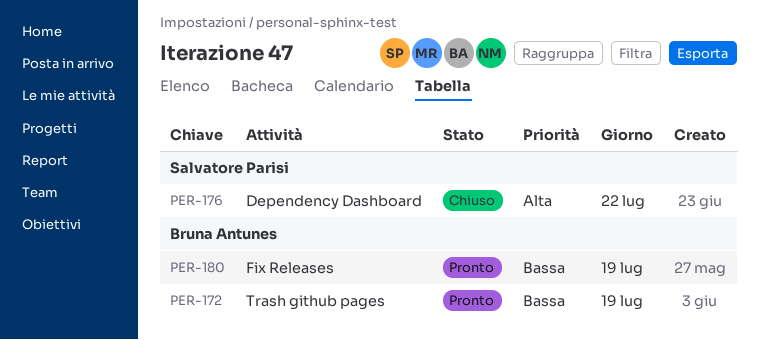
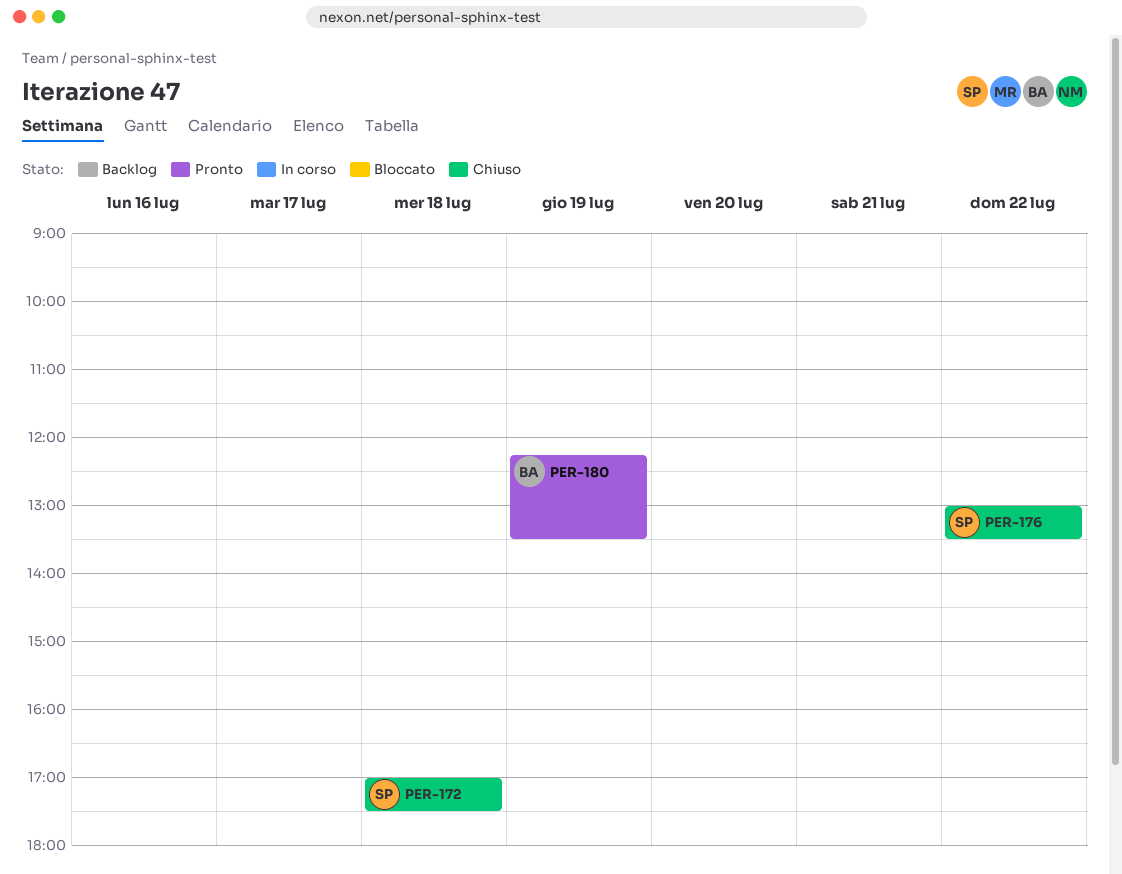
PER-172, status: Pronto -> Chiuso
PER-172, owner: Bruna Antunes -> Salvatore Parisi
PER-172, day: Jul 19 -> Jul 18

